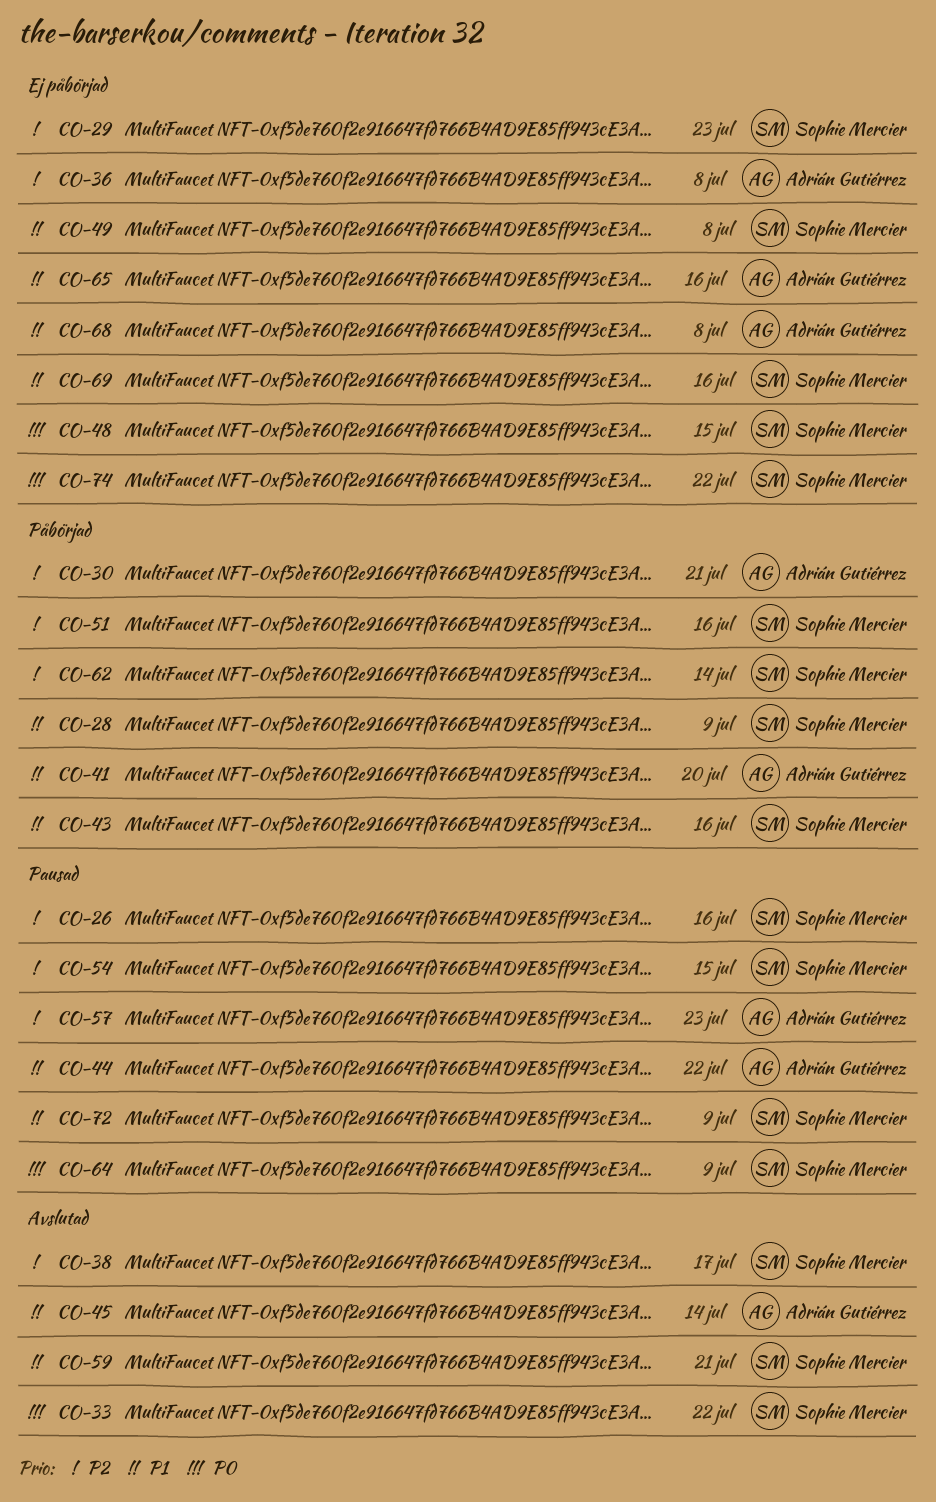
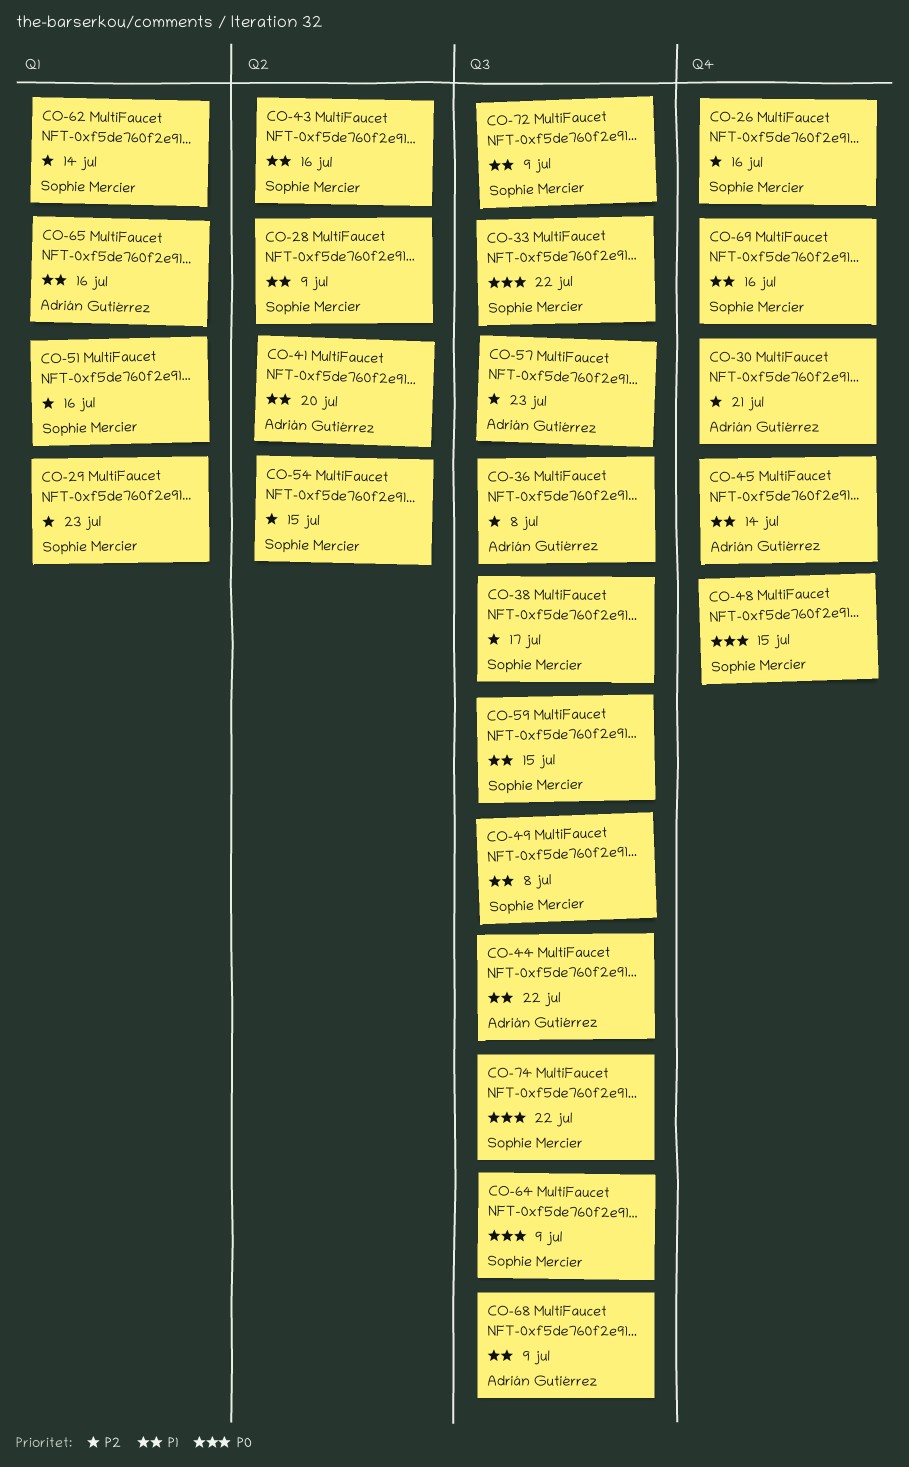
CO-59, due: Jul 21 -> Jul 15
CO-68, due: Jul 8 -> Jul 9

